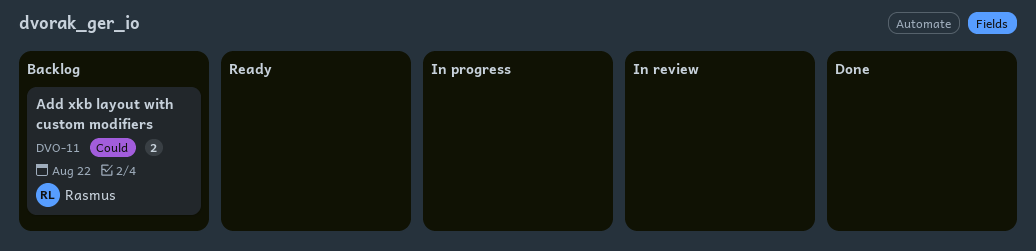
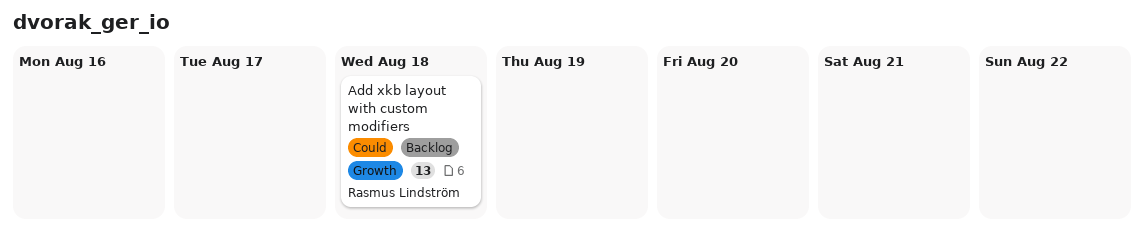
Add xkb layout with custom modifiers, estimate: 2 -> 13
Add xkb layout with custom modifiers, due: Aug 22 -> Aug 18

